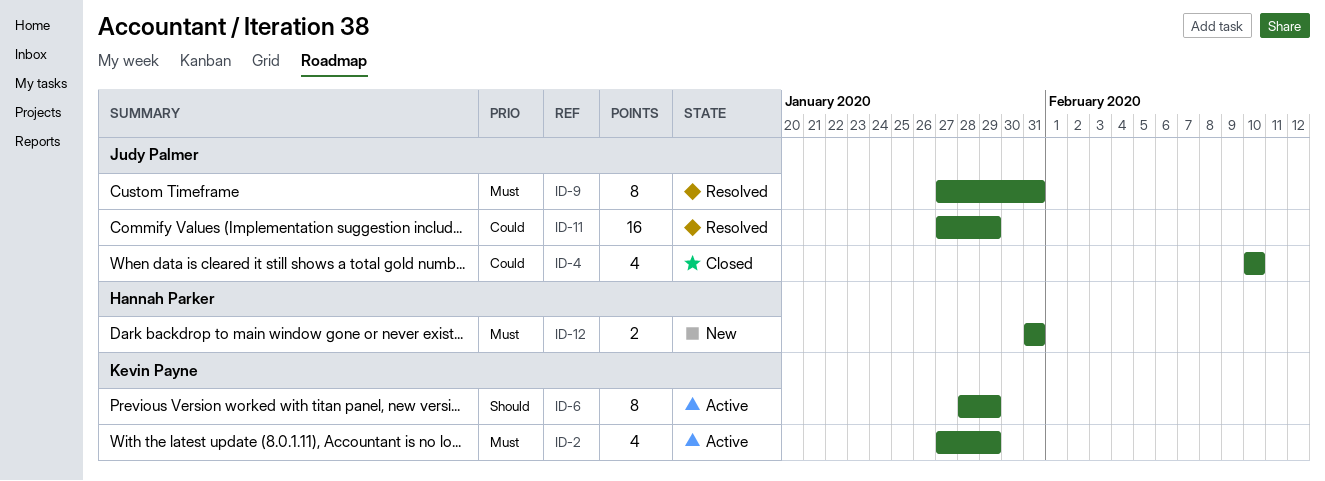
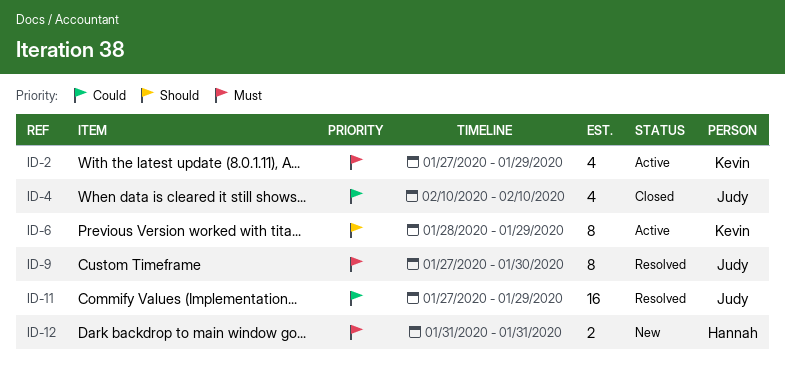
ID-9, due: Jan 31 -> Jan 30

